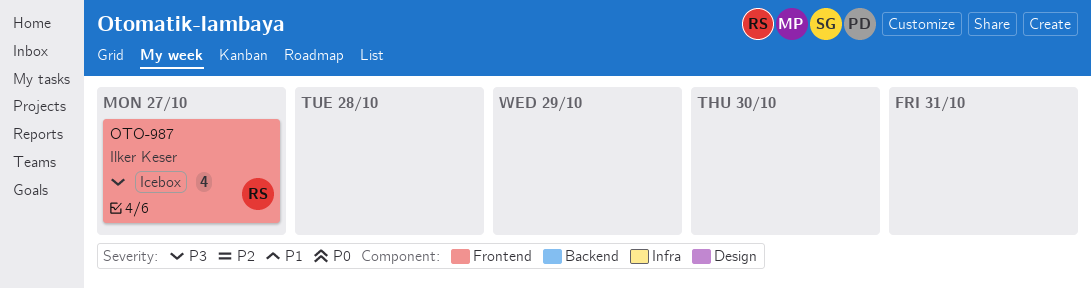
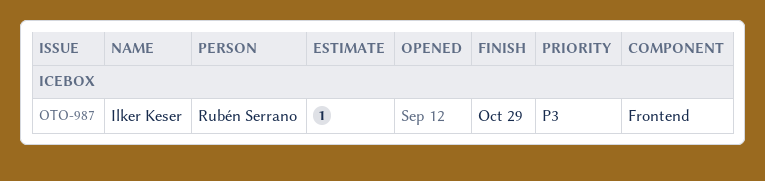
OTO-987, estimate: 4 -> 1
OTO-987, due: Oct 27 -> Oct 29

